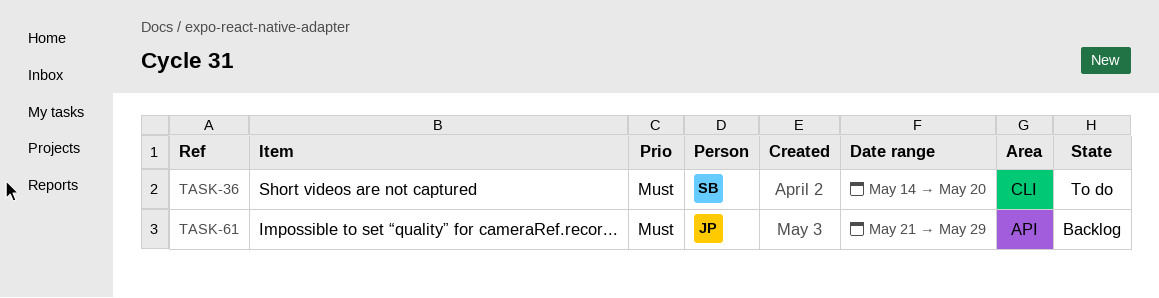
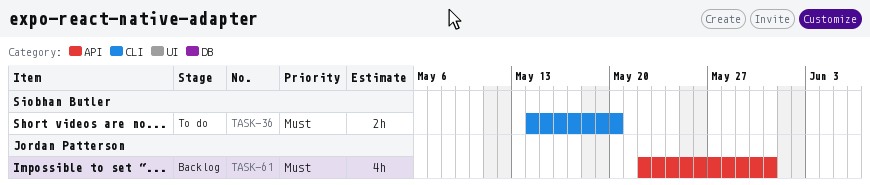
TASK-61, start: May 21 -> May 22
TASK-61, due: May 29 -> May 31

